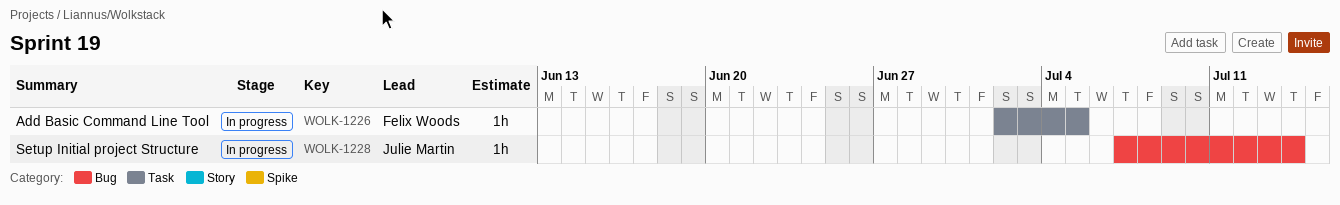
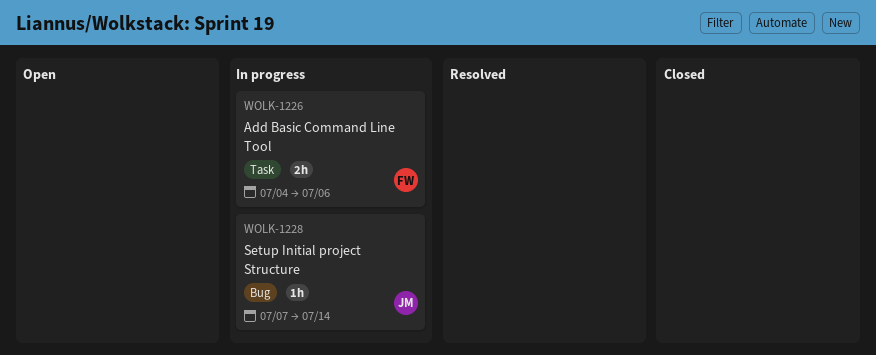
WOLK-1226, estimate: 1h -> 2h
WOLK-1226, start: Jul 2 -> Jul 4
WOLK-1226, due: Jul 5 -> Jul 6

